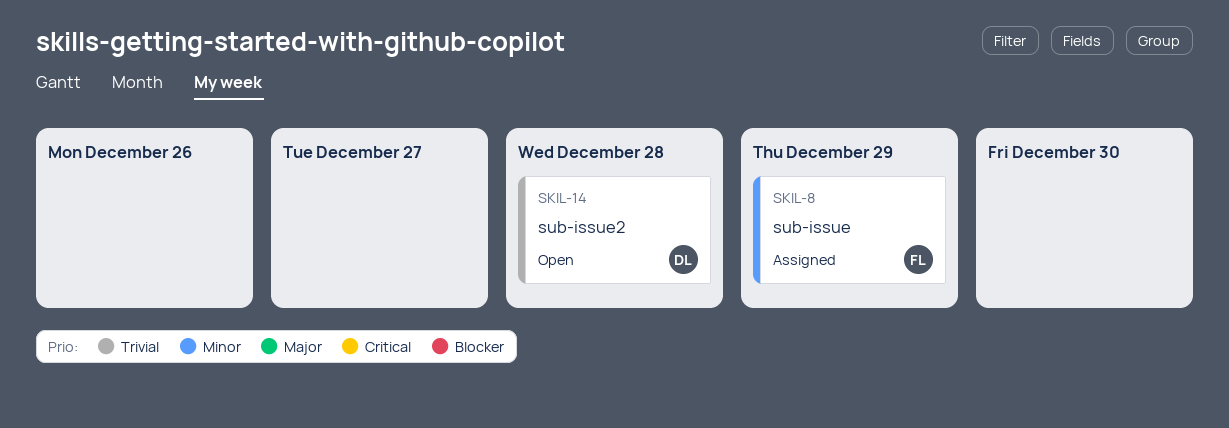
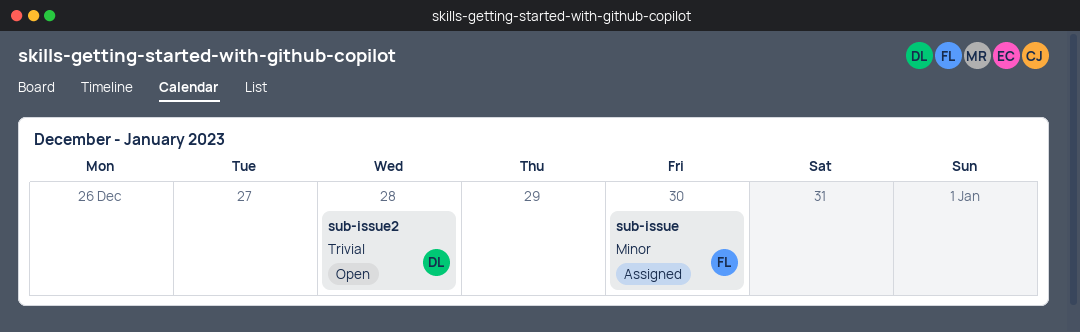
sub-issue, due: Dec 29 -> Dec 30

